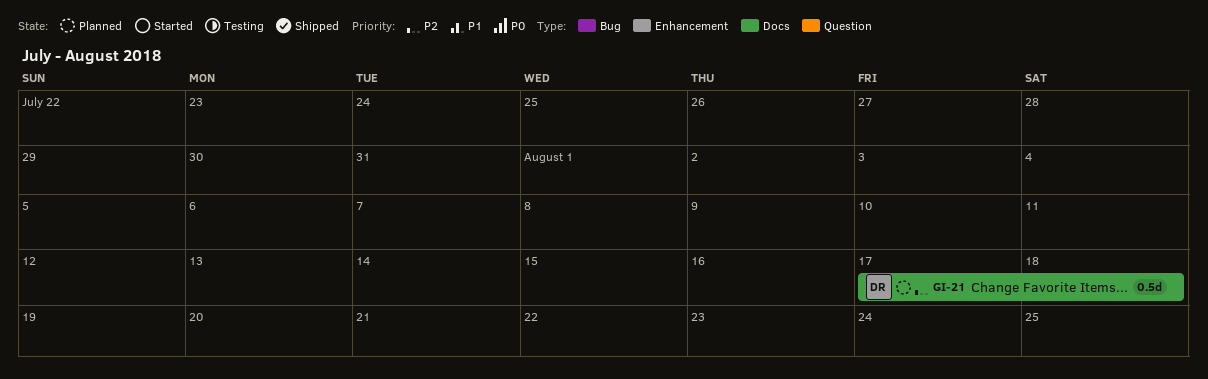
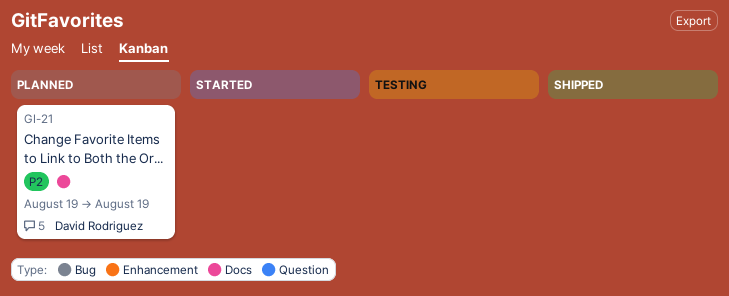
GI-21, start: Aug 17 -> Aug 19
GI-21, due: Aug 18 -> Aug 19

